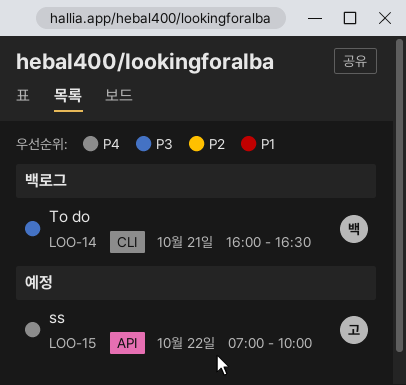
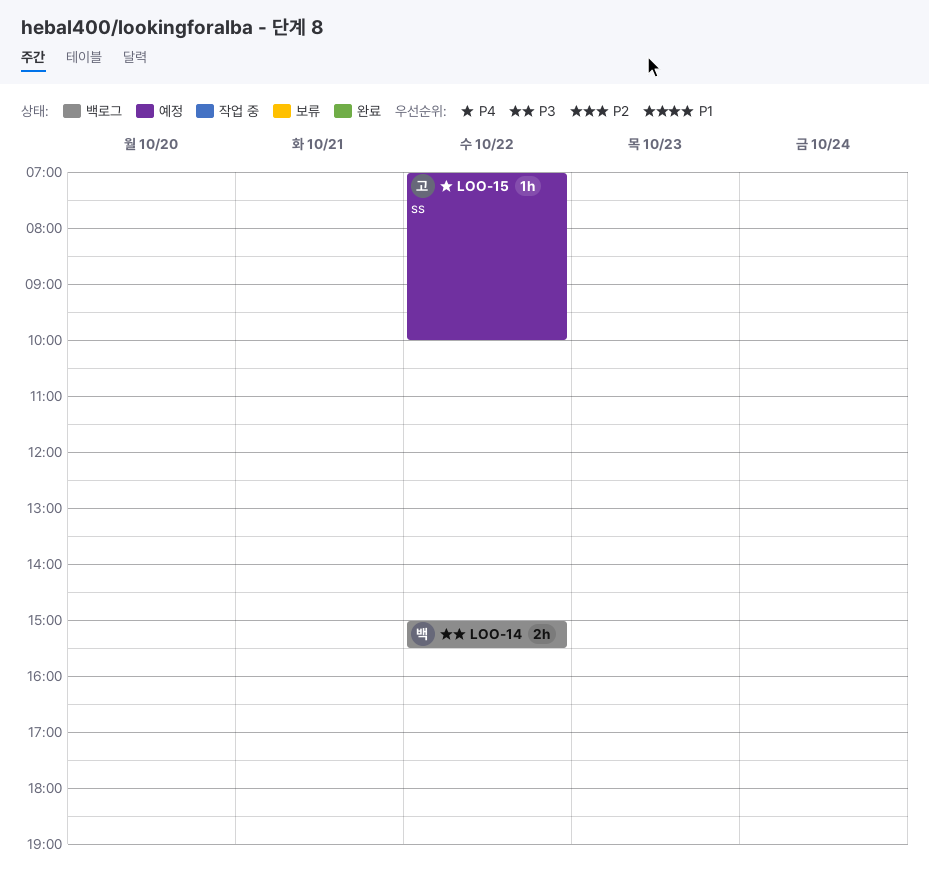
LOO-14, day: Oct 21 -> Oct 22
LOO-14, begins: 16:00 -> 15:00
LOO-14, ends: 16:30 -> 15:30

